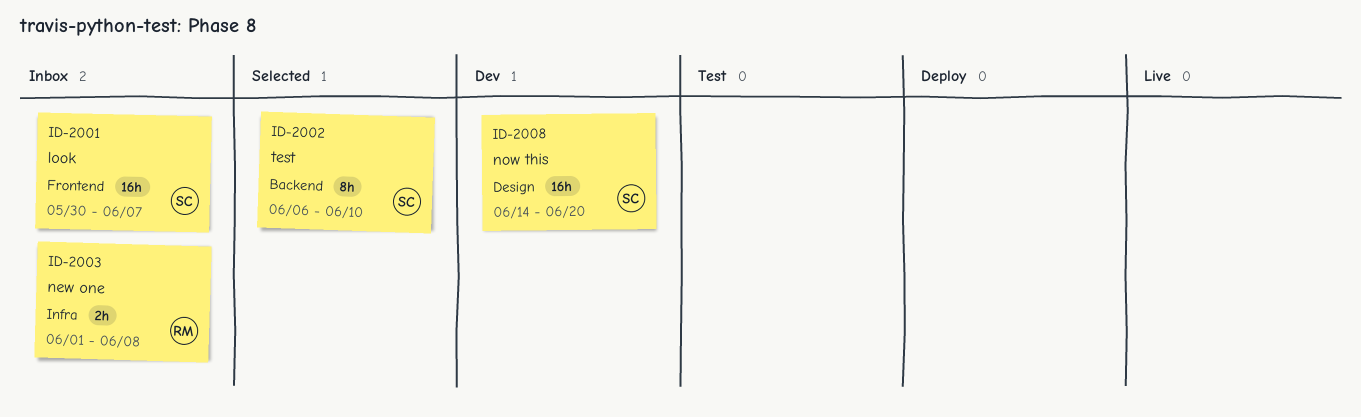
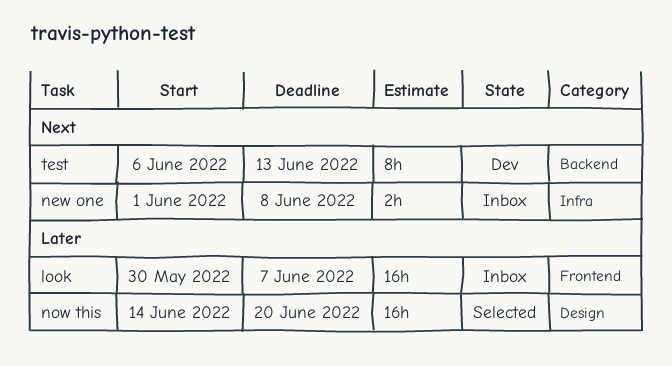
now this, status: Dev -> Selected
test, status: Selected -> Dev
test, due: Jun 10 -> Jun 13

